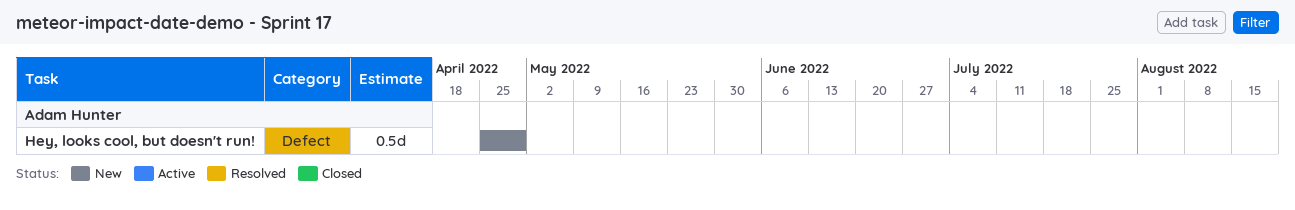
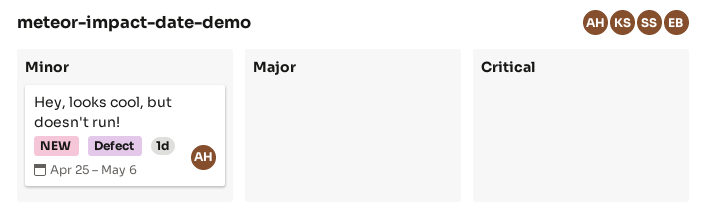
Hey, looks cool, but doesn't run!, estimate: 0.5d -> 1d
Hey, looks cool, but doesn't run!, due: Apr 29 -> May 6

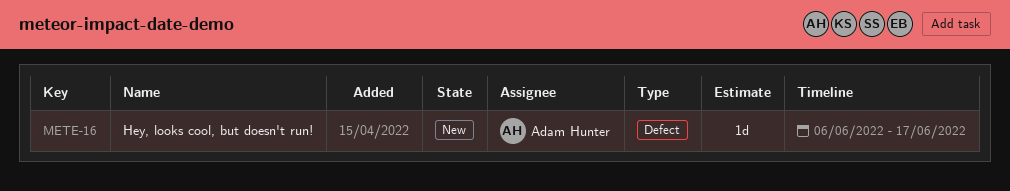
Hey, looks cool, but doesn't run!, start: Apr 25 -> Jun 6
Hey, looks cool, but doesn't run!, due: May 6 -> Jun 17

